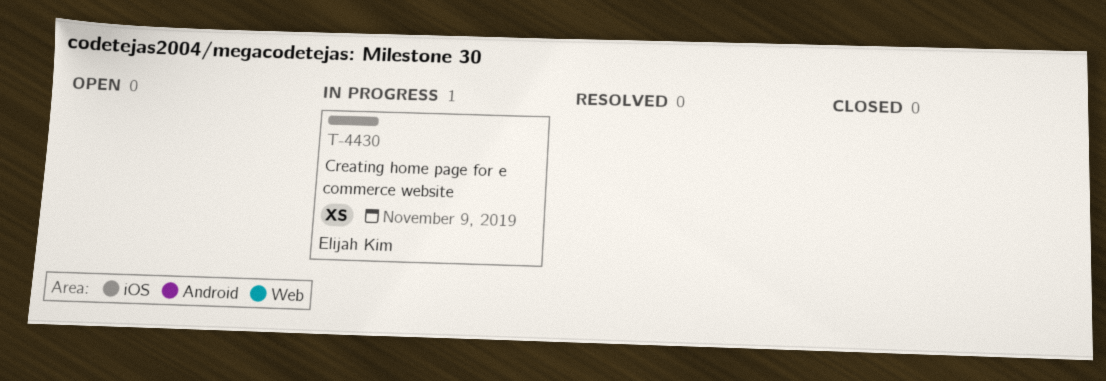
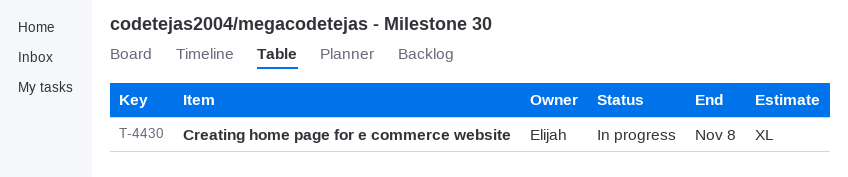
T-4430, estimate: XS -> XL
T-4430, due: Nov 9 -> Nov 8

